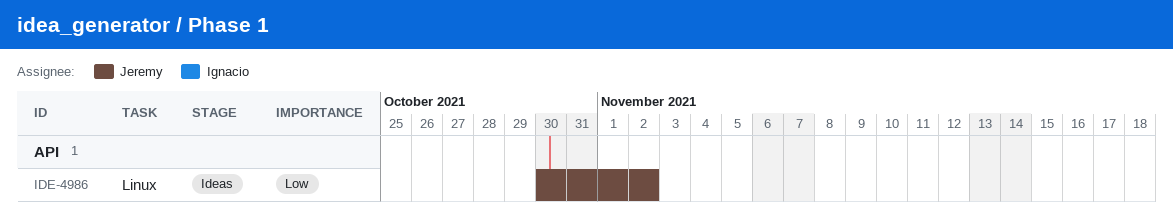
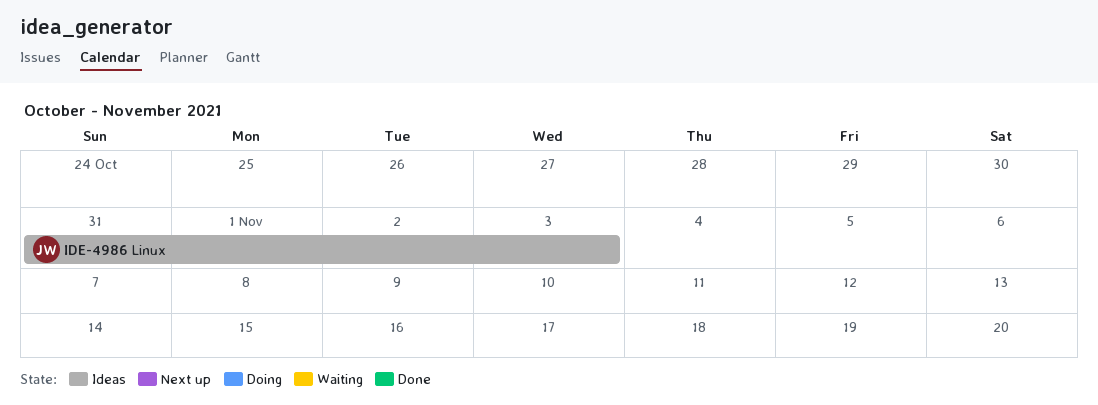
IDE-4986, start: Oct 30 -> Oct 31
IDE-4986, due: Nov 2 -> Nov 3

